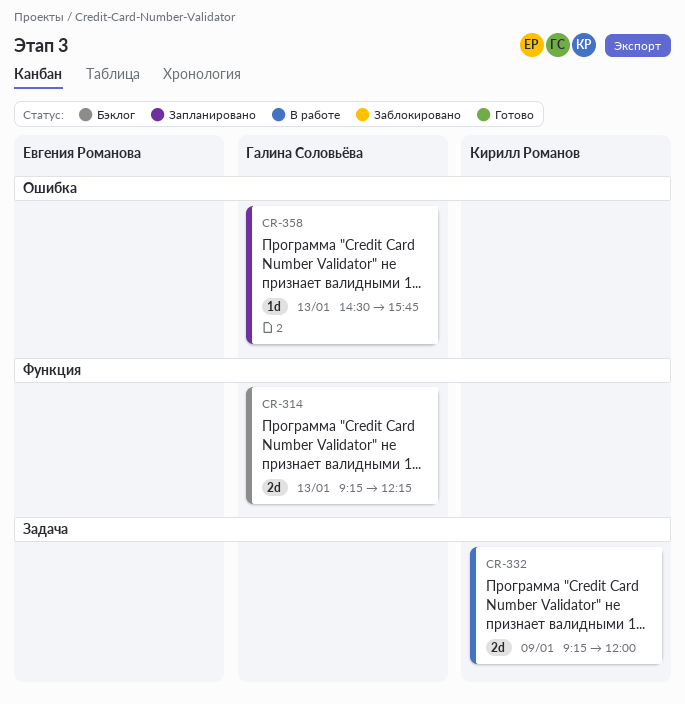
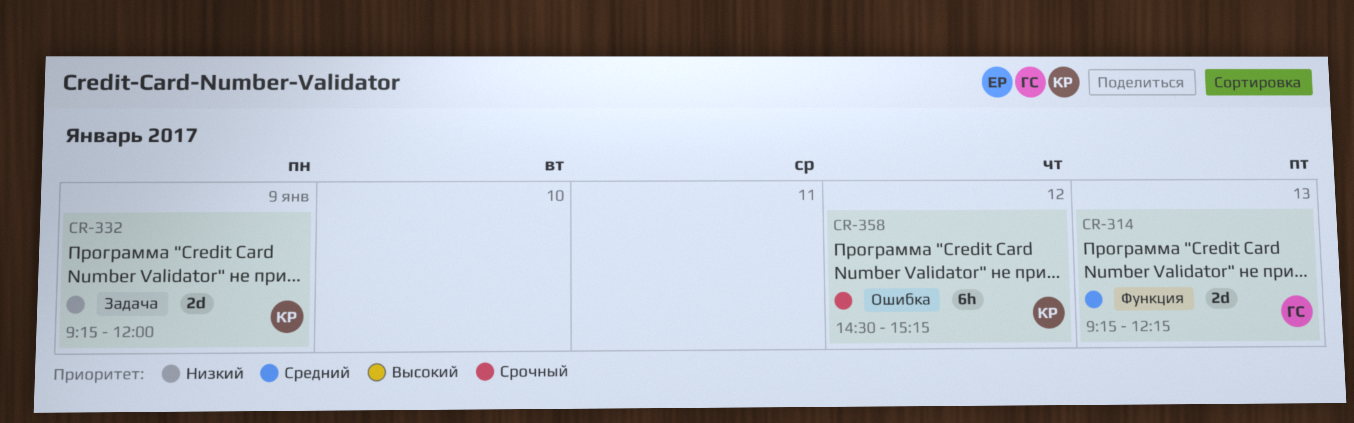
CR-358, owner: Галина Соловьёва -> Кирилл Романов
CR-358, estimate: 1d -> 6h
CR-358, day: Jan 13 -> Jan 12
CR-358, ends: 15:45 -> 15:15

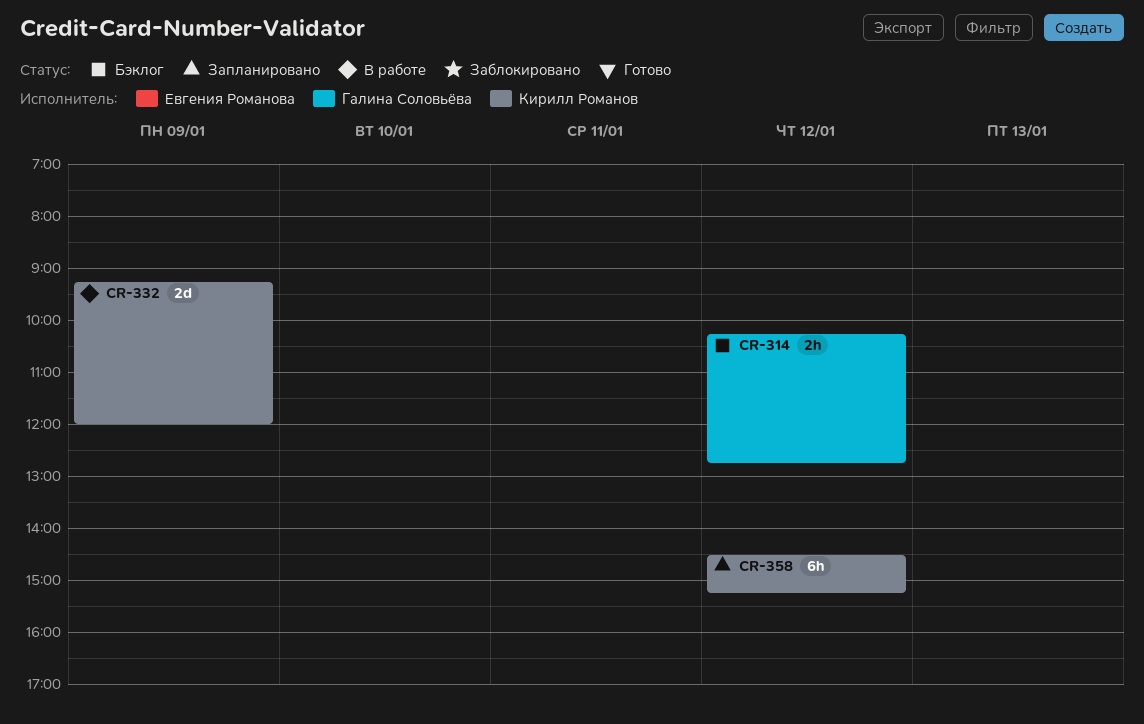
CR-314, estimate: 2d -> 2h
CR-314, day: Jan 13 -> Jan 12
CR-314, begins: 09:15 -> 10:15
CR-314, ends: 12:15 -> 12:45

